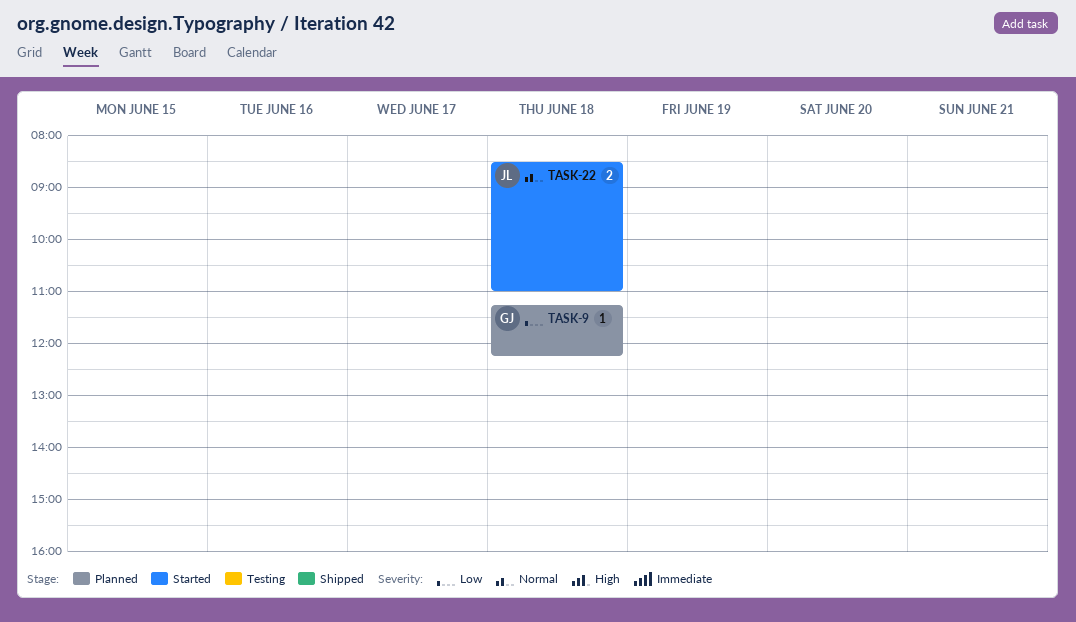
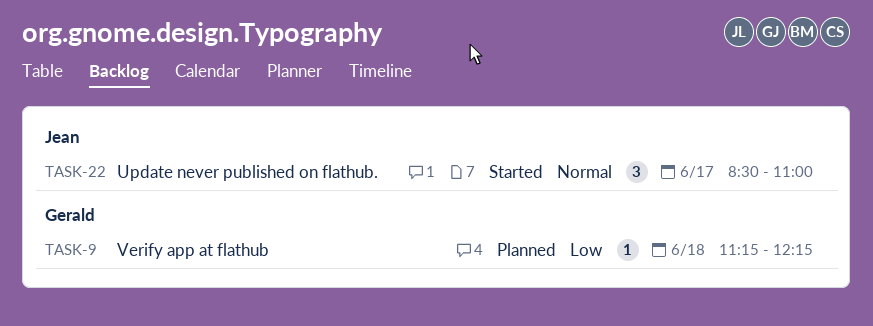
TASK-22, estimate: 2 -> 3
TASK-22, day: Jun 18 -> Jun 17

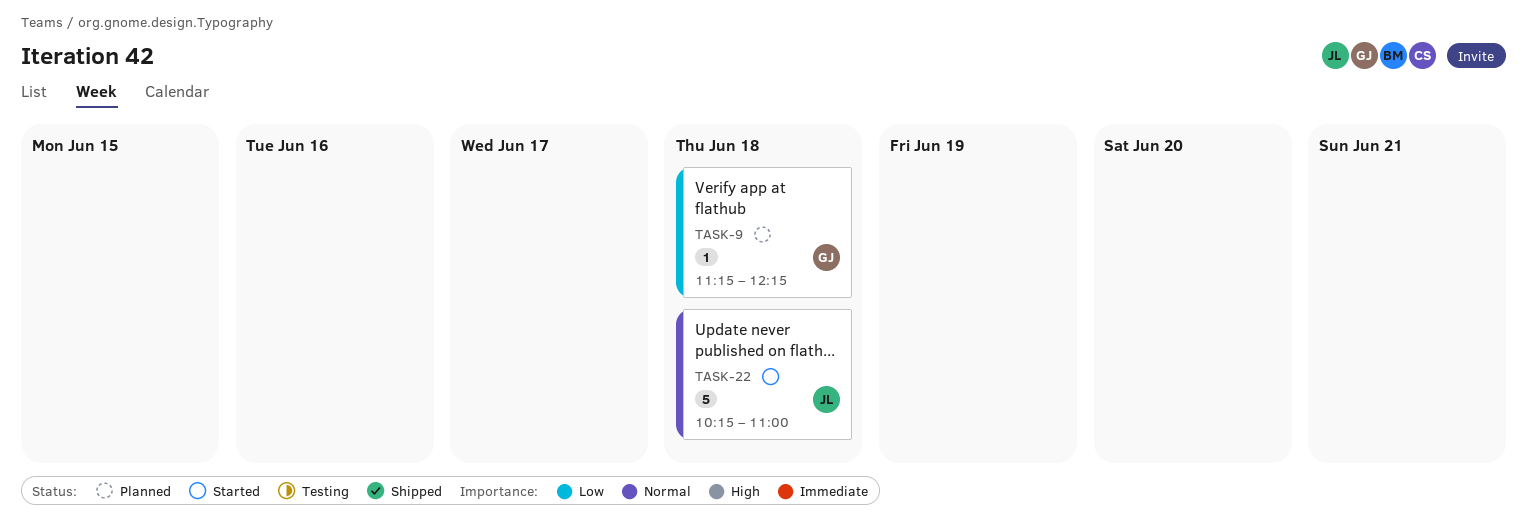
TASK-22, estimate: 3 -> 5
TASK-22, day: Jun 17 -> Jun 18
TASK-22, begins: 08:30 -> 10:15

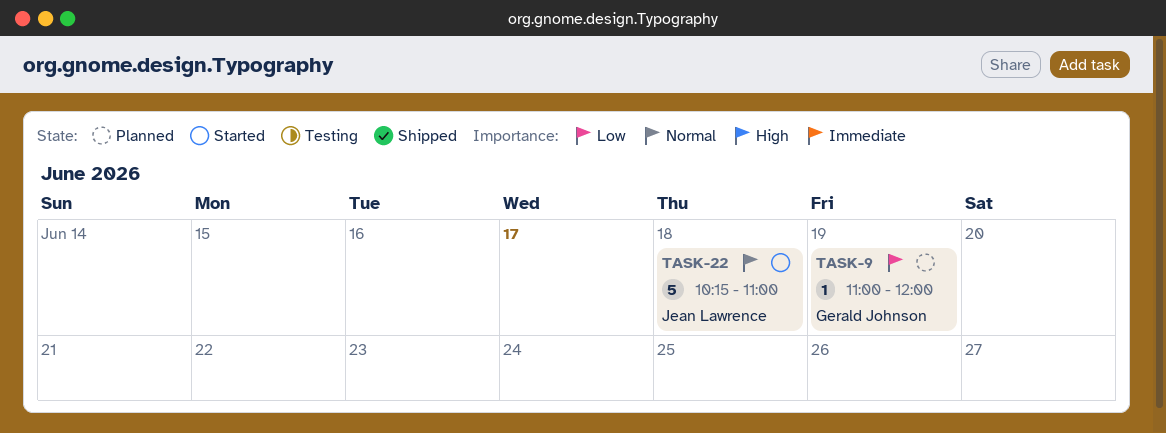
TASK-9, day: Jun 18 -> Jun 19
TASK-9, begins: 11:15 -> 11:00
TASK-9, ends: 12:15 -> 12:00

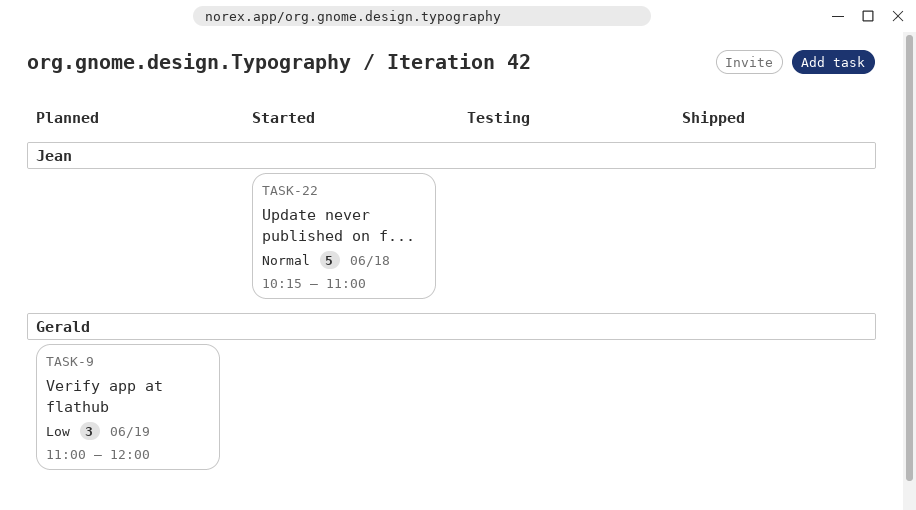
TASK-9, estimate: 1 -> 3

